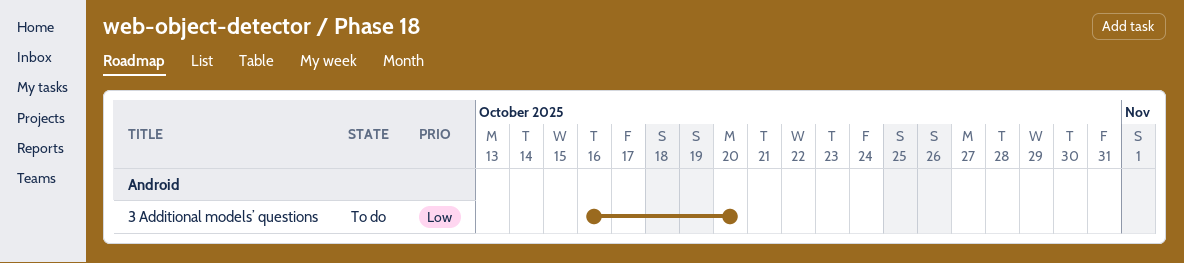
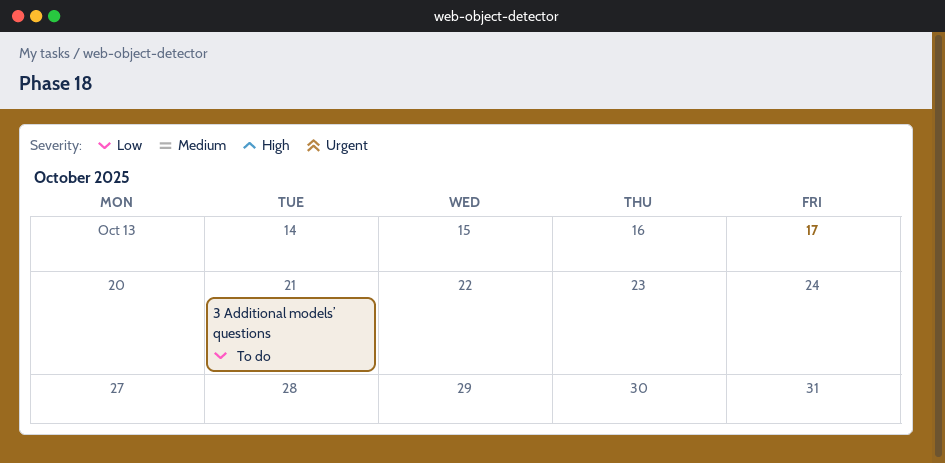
3 Additional models’ questions, due: Oct 20 -> Oct 21

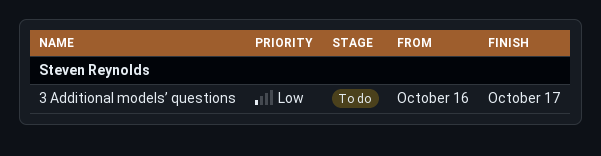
3 Additional models’ questions, due: Oct 21 -> Oct 17

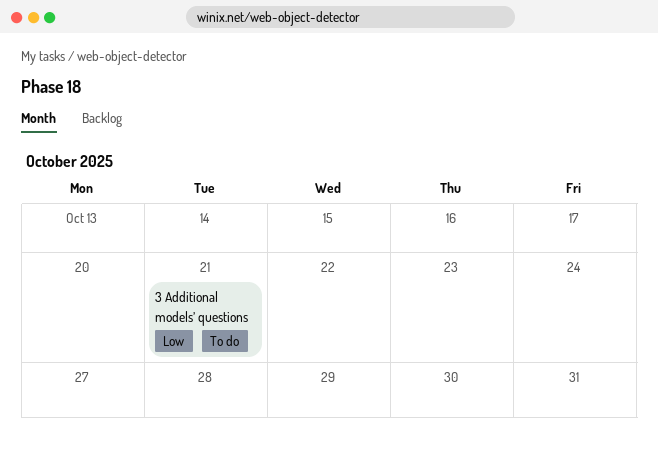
3 Additional models’ questions, due: Oct 17 -> Oct 21

